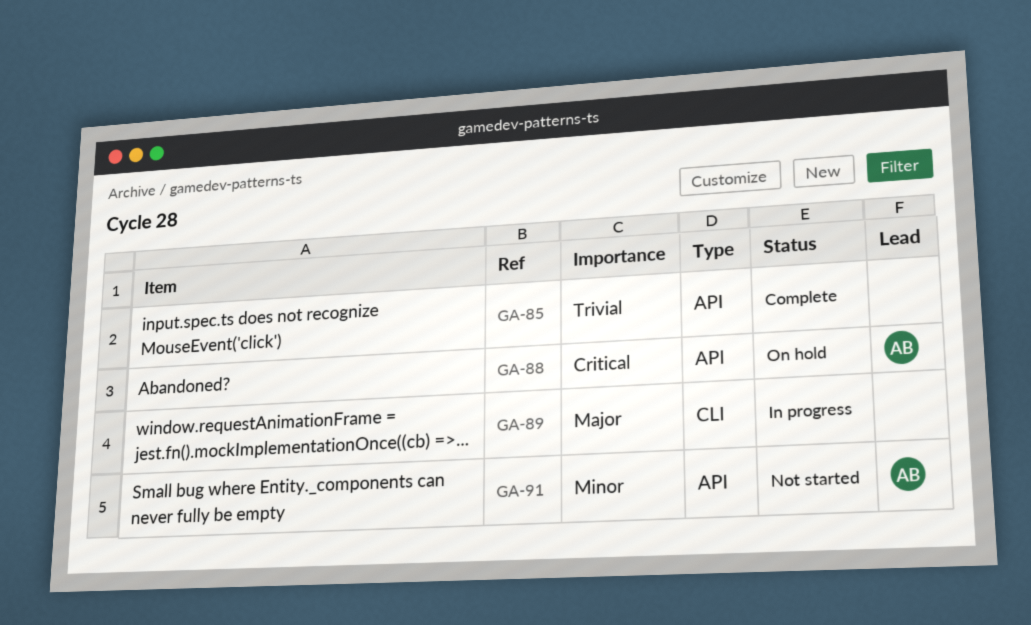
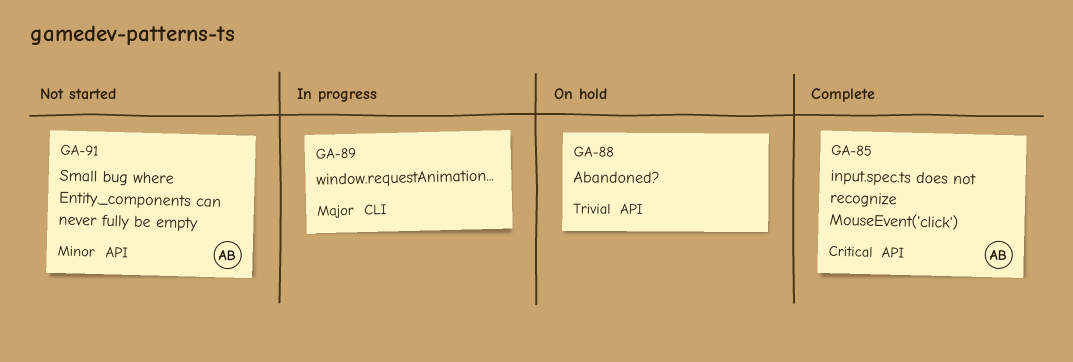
GA-85, owner: none -> AB
GA-85, priority: Trivial -> Critical
GA-88, owner: AB -> none
GA-88, priority: Critical -> Trivial

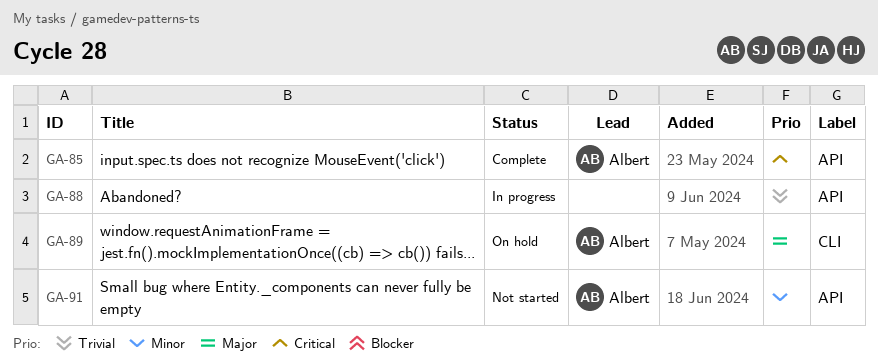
GA-88, status: On hold -> In progress
GA-89, status: In progress -> On hold
GA-89, owner: none -> Albert

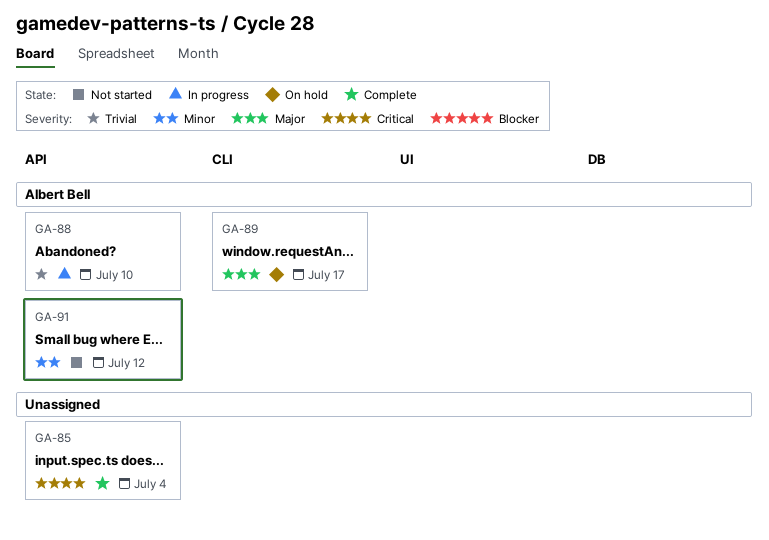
GA-85, owner: Albert Bell -> none
GA-88, owner: none -> Albert Bell

